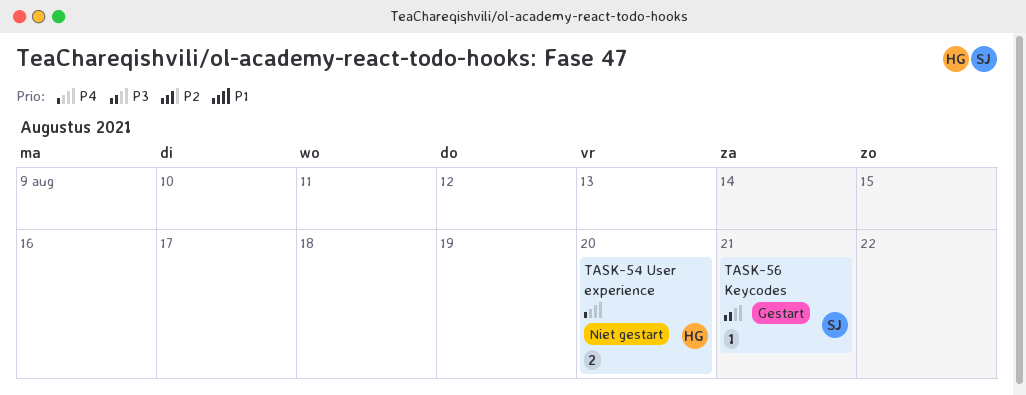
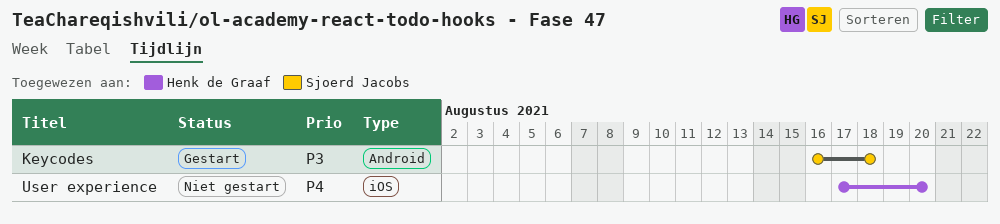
Keycodes, due: Aug 21 -> Aug 18

